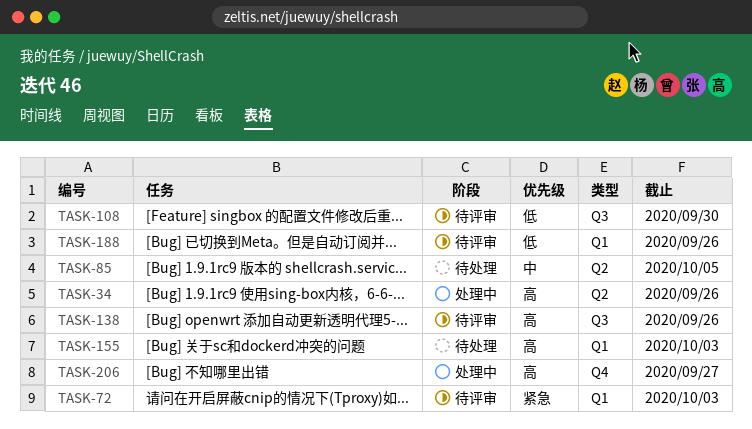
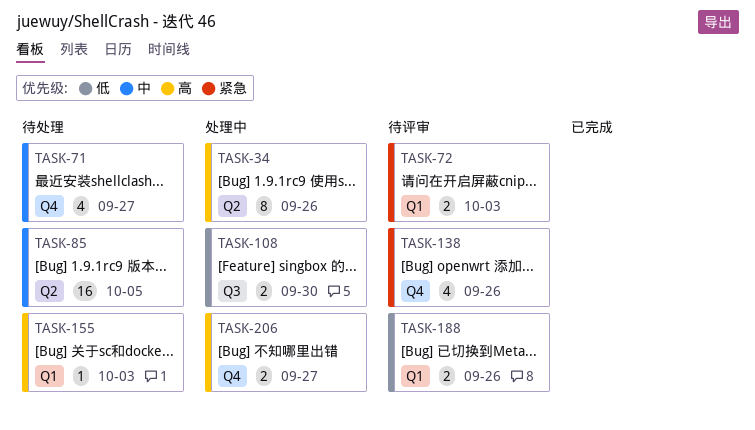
TASK-71: none -> present
TASK-108, status: 待评审 -> 处理中
TASK-138, priority: 高 -> 紧急
TASK-138, label: Q3 -> Q4

